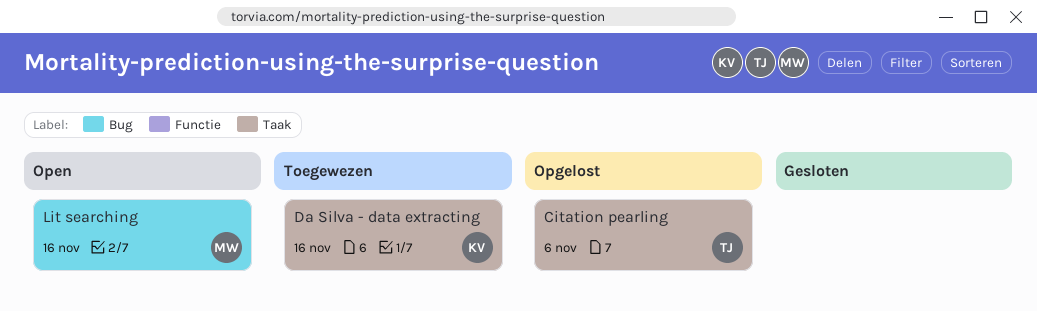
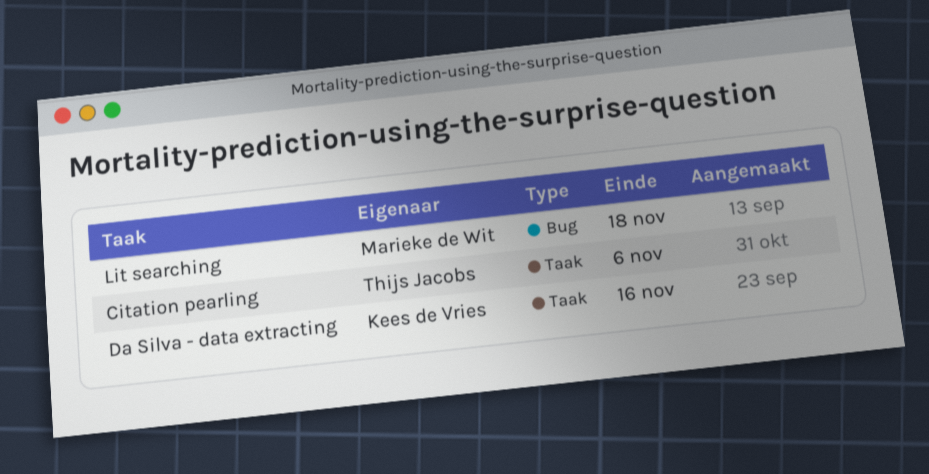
Lit searching, due: Nov 16 -> Nov 18

